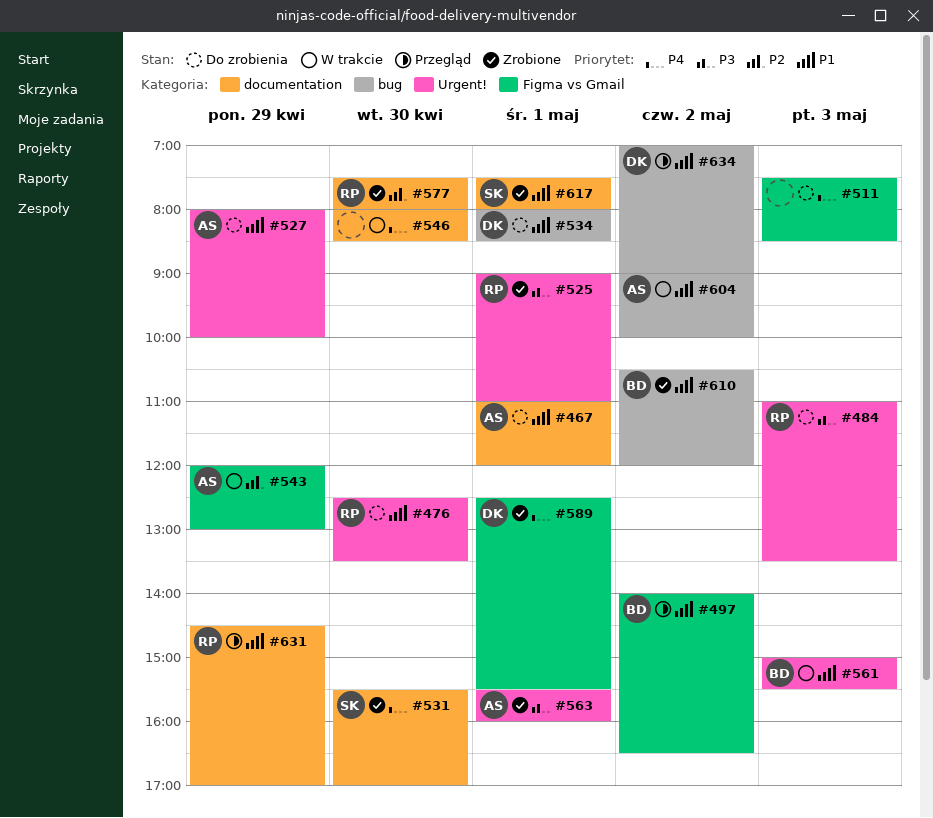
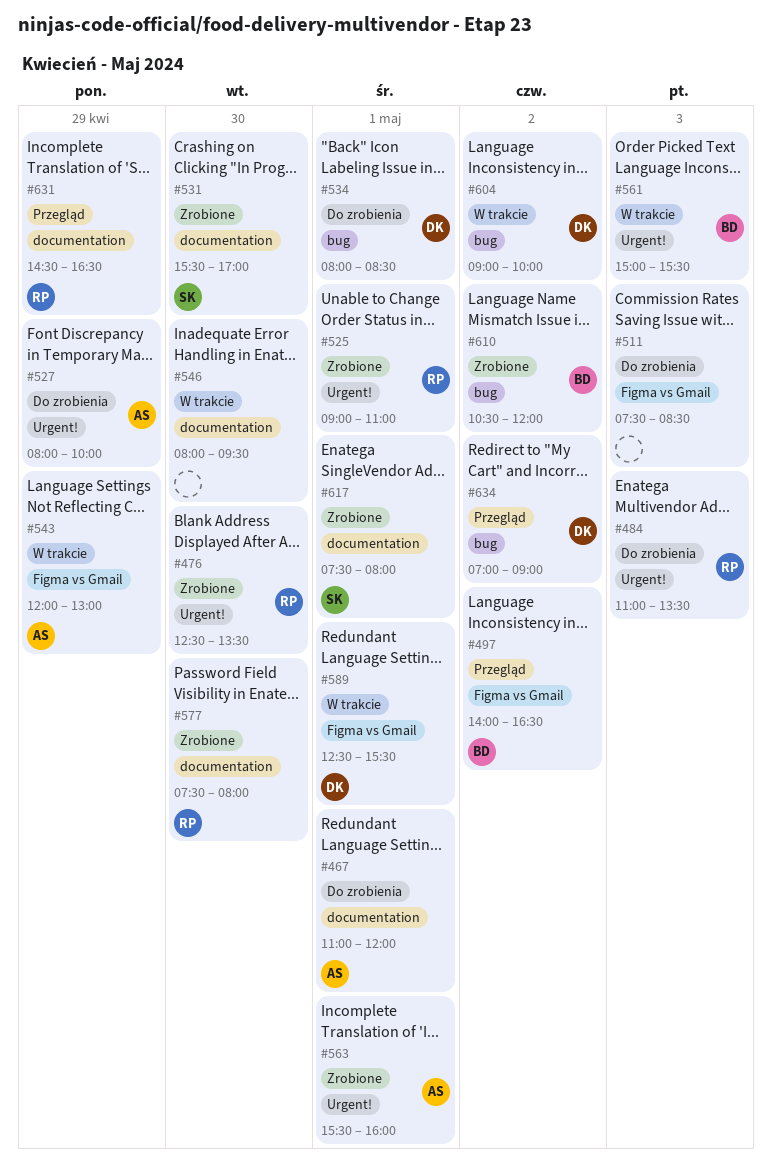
#476, status: Do zrobienia -> Zrobione
#546, ends: 08:30 -> 09:30
#589, status: Zrobione -> W trakcie
#604, owner: AS -> DK
#631, ends: 17:00 -> 16:30

